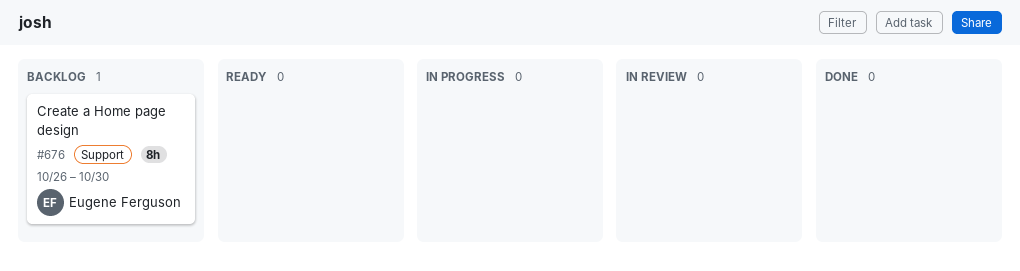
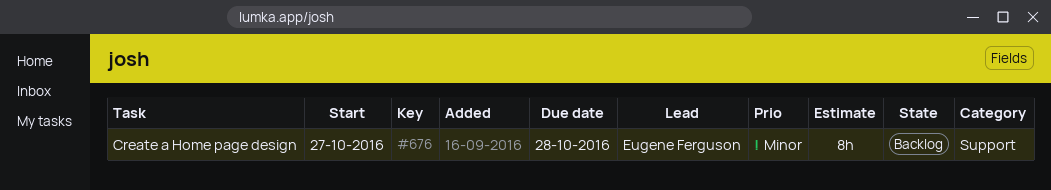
#676, start: Oct 26 -> Oct 27
#676, due: Oct 30 -> Oct 28

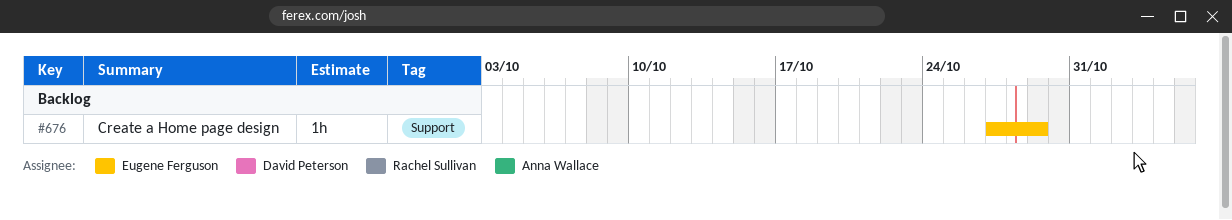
#676, estimate: 8h -> 1h
#676, due: Oct 28 -> Oct 29

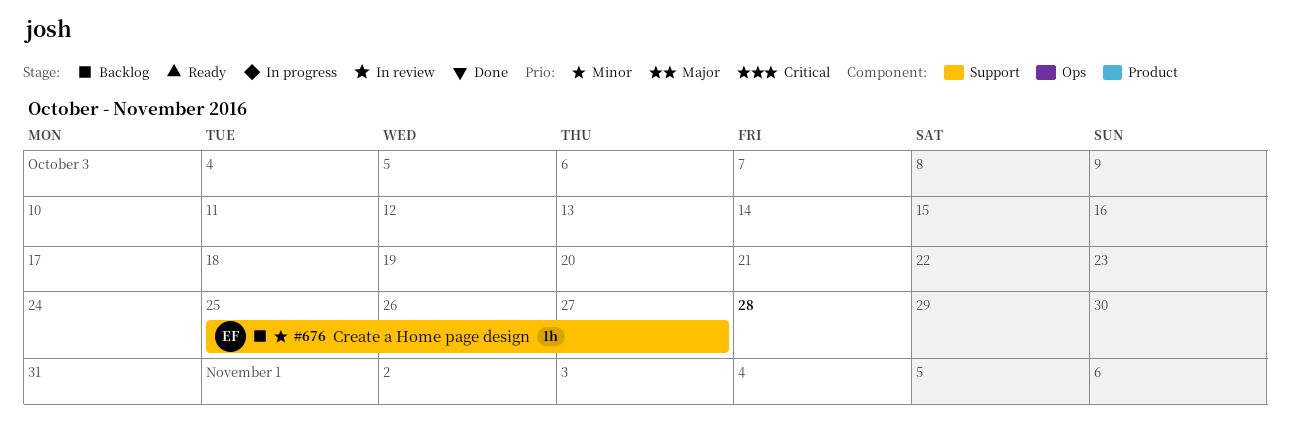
#676, start: Oct 27 -> Oct 25
#676, due: Oct 29 -> Oct 27

